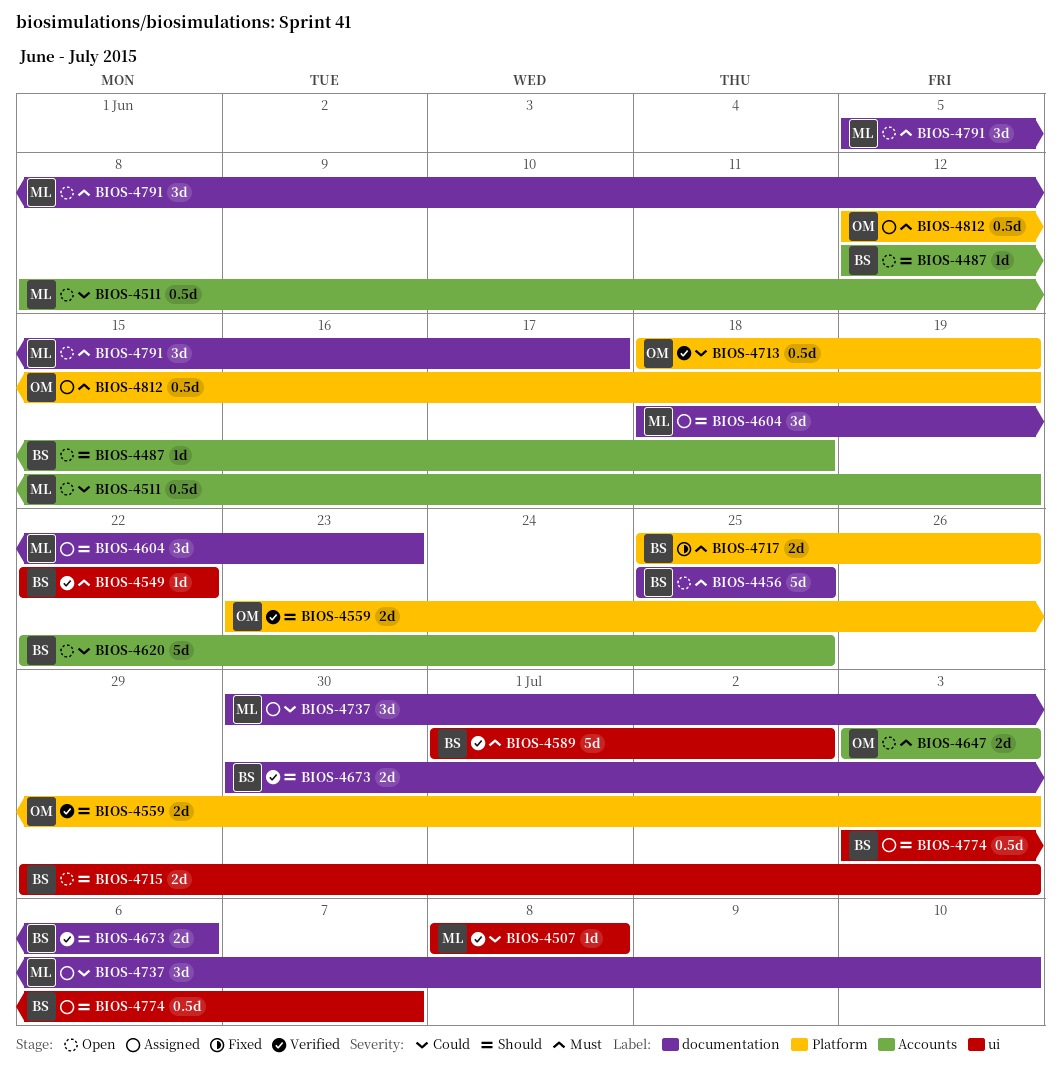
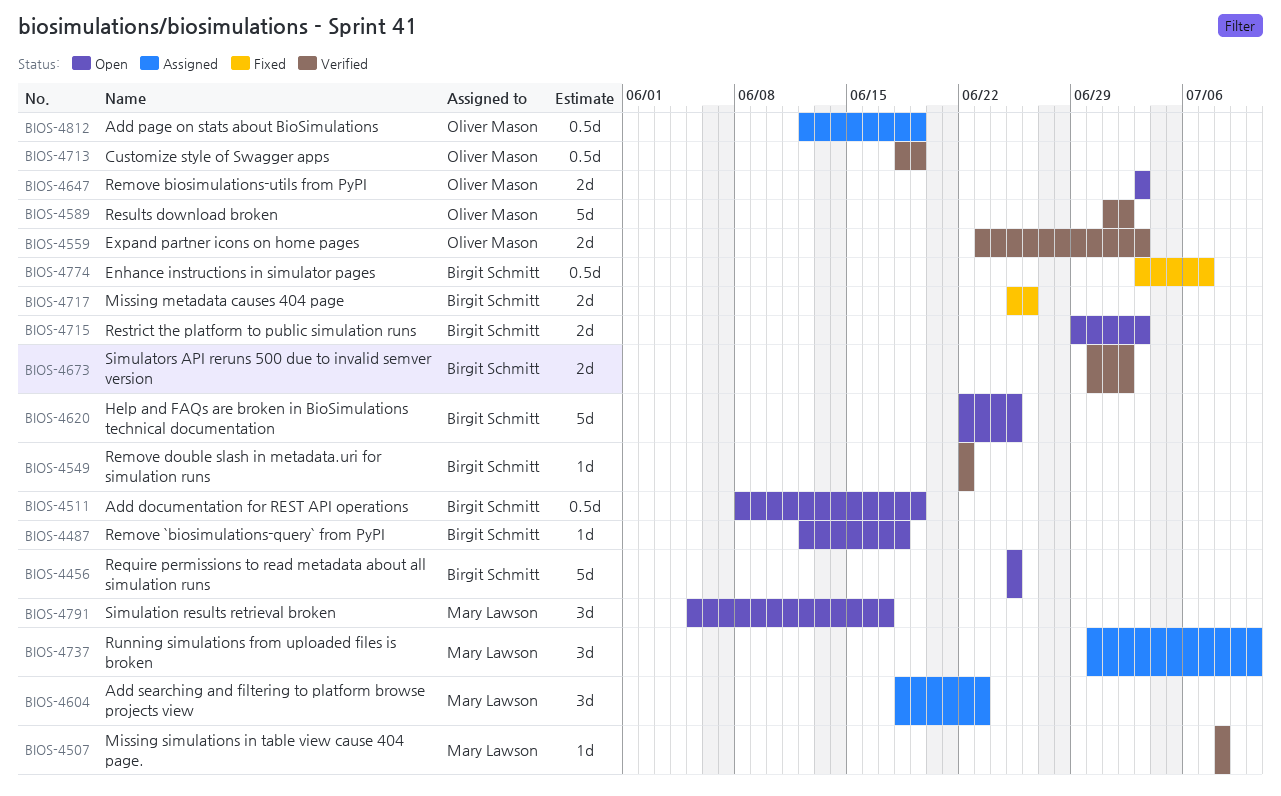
BIOS-4511, owner: Mary Lawson -> Birgit Schmitt
BIOS-4589, owner: Birgit Schmitt -> Oliver Mason
BIOS-4673, due: Jul 6 -> Jul 2
BIOS-4774, status: Assigned -> Fixed

